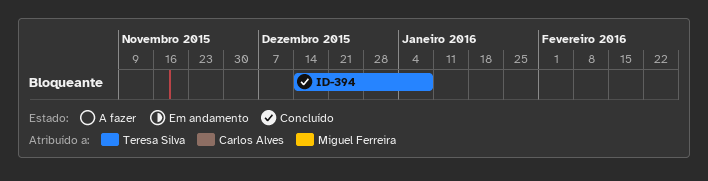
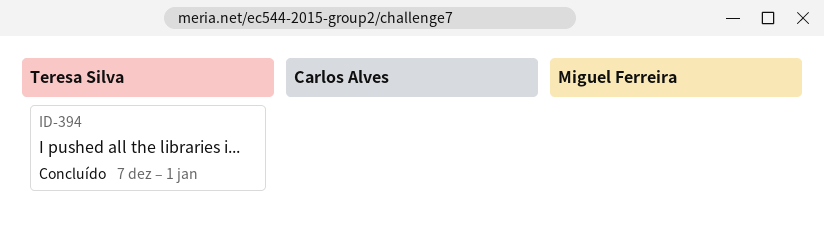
ID-394, start: Dec 14 -> Dec 7
ID-394, due: Jan 8 -> Jan 1

